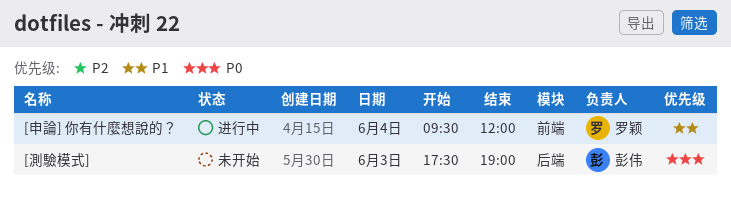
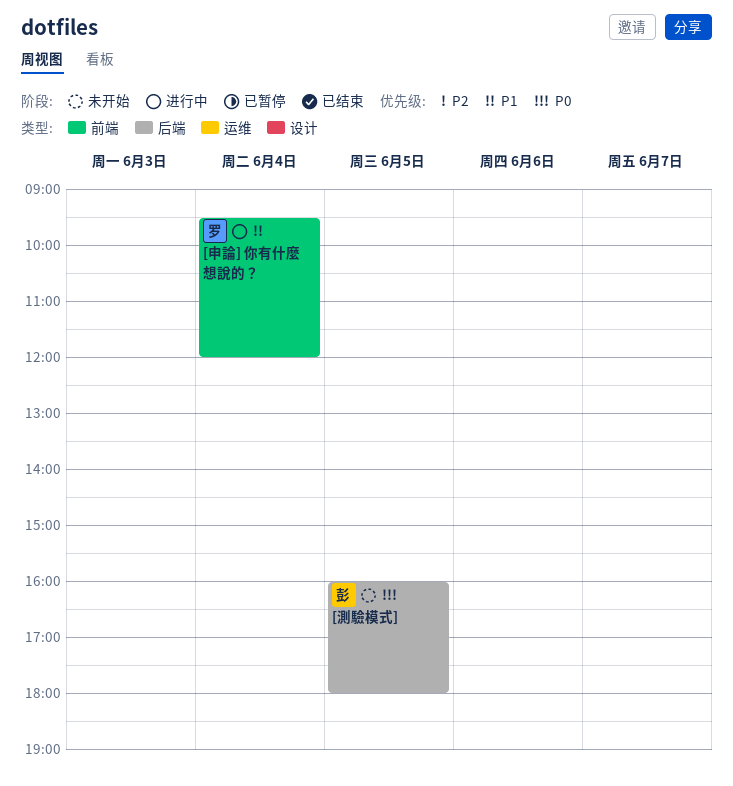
[測驗模式], day: Jun 3 -> Jun 5
[測驗模式], begins: 17:30 -> 16:00
[測驗模式], ends: 19:00 -> 18:00

